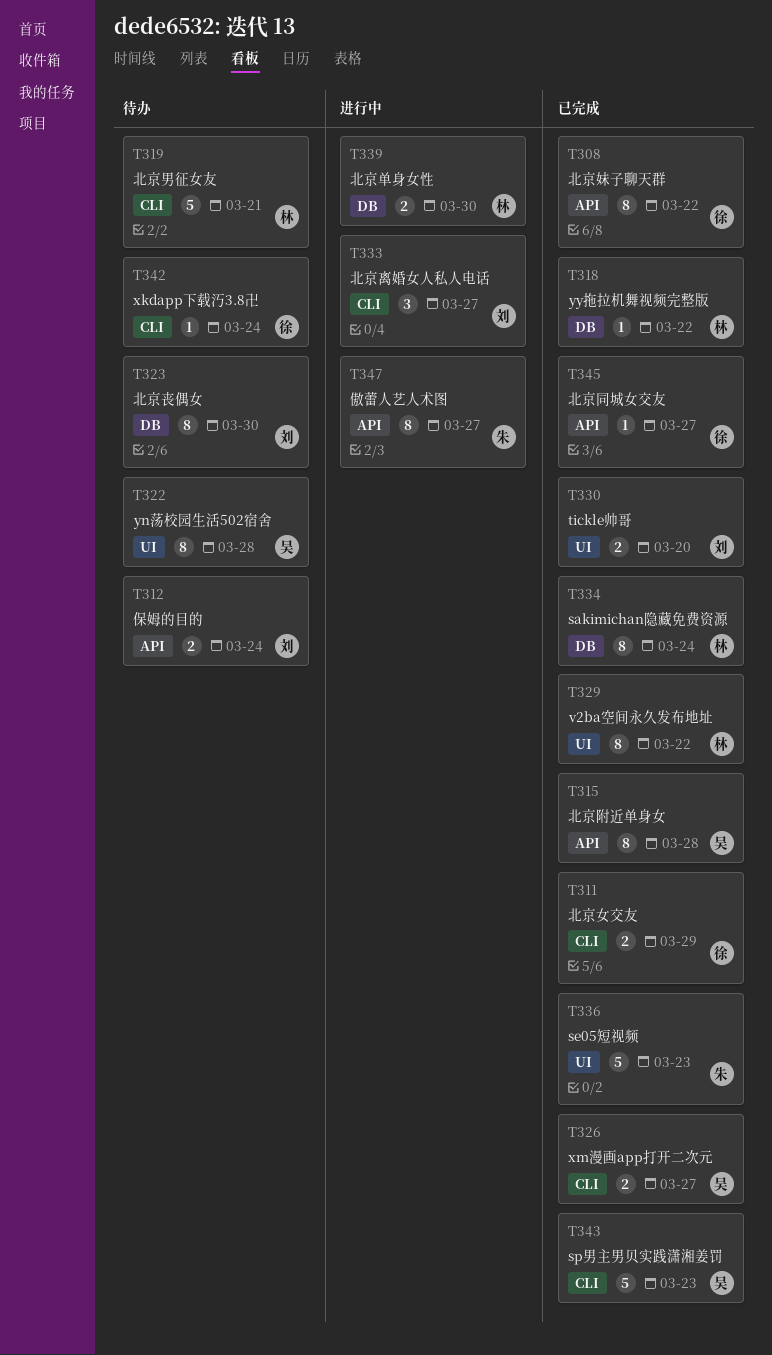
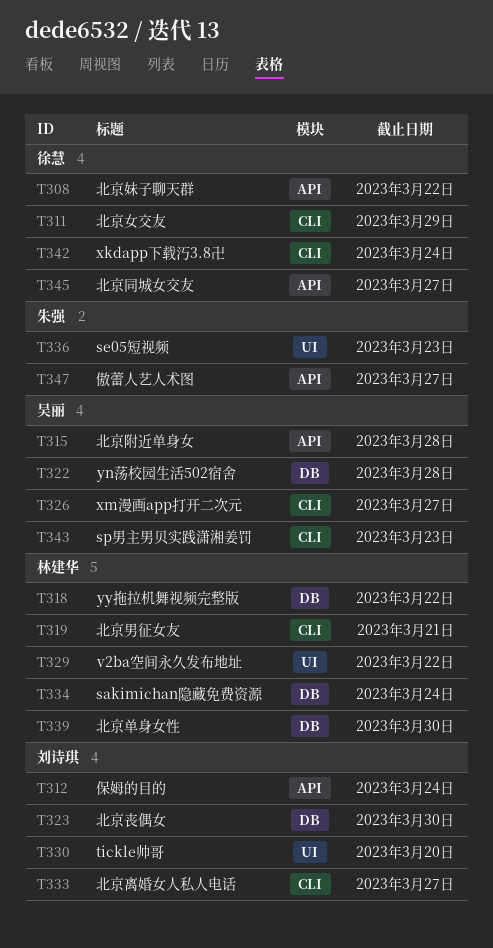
T322, label: UI -> DB

